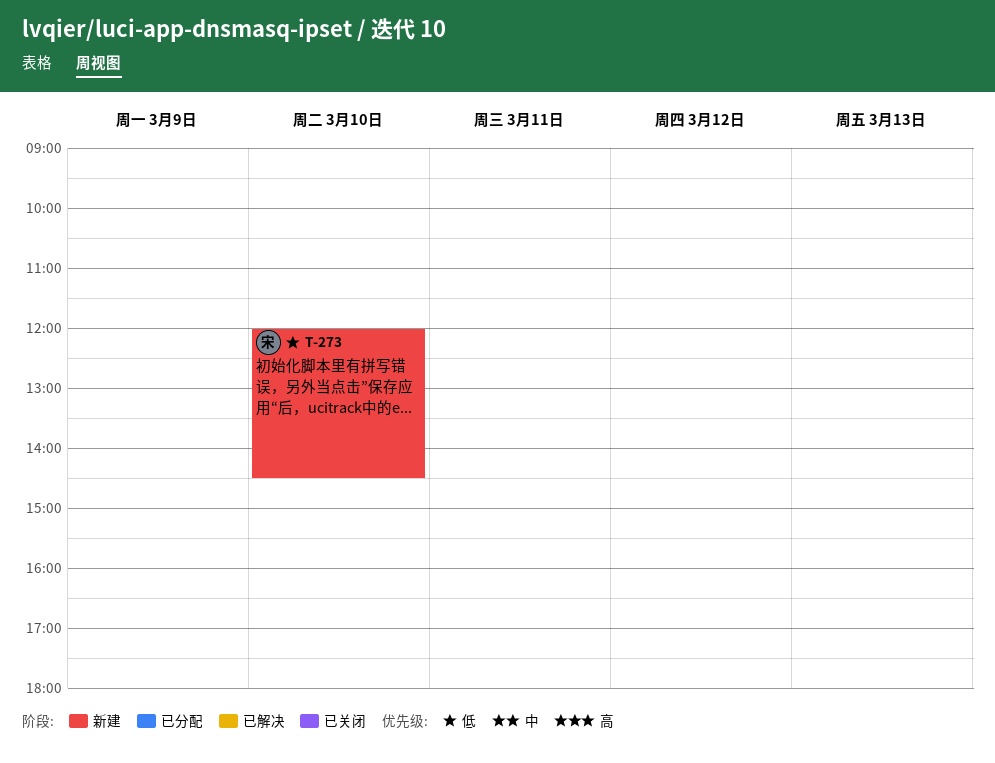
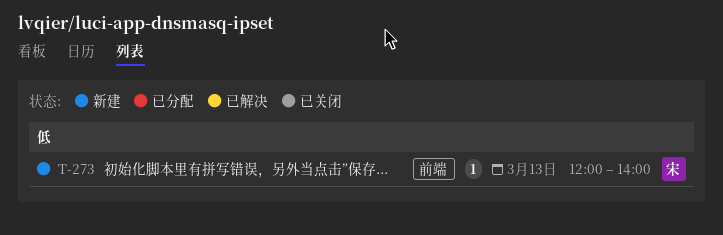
T-273, day: Mar 10 -> Mar 13
T-273, ends: 14:30 -> 14:00

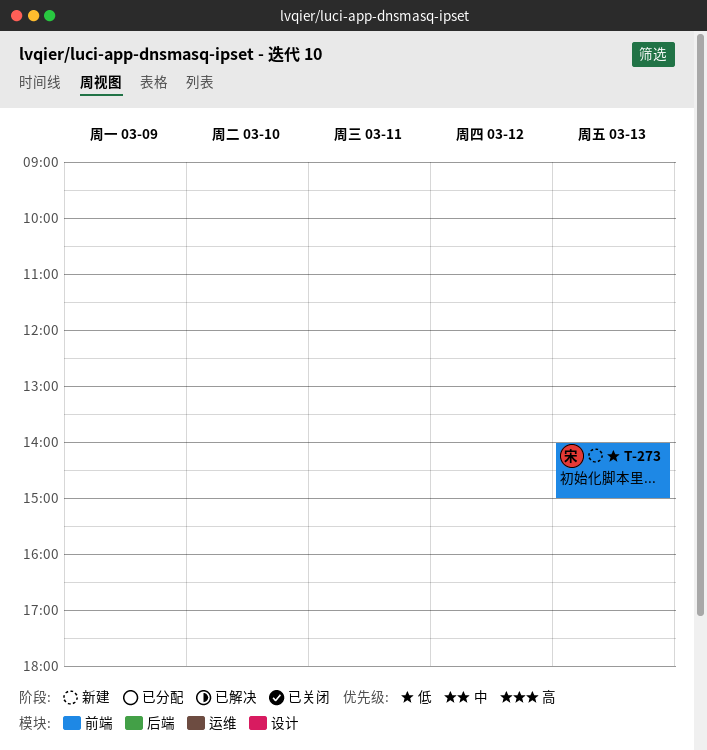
T-273, begins: 12:00 -> 14:00
T-273, ends: 14:00 -> 15:00

